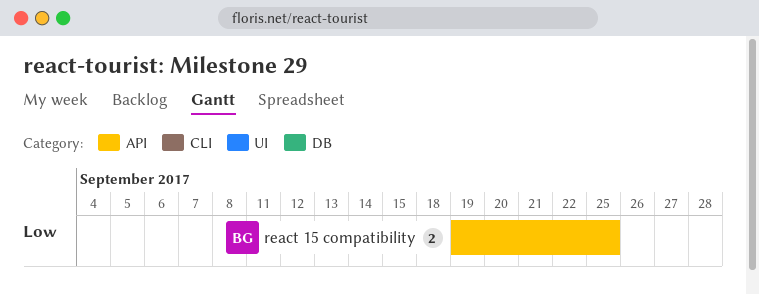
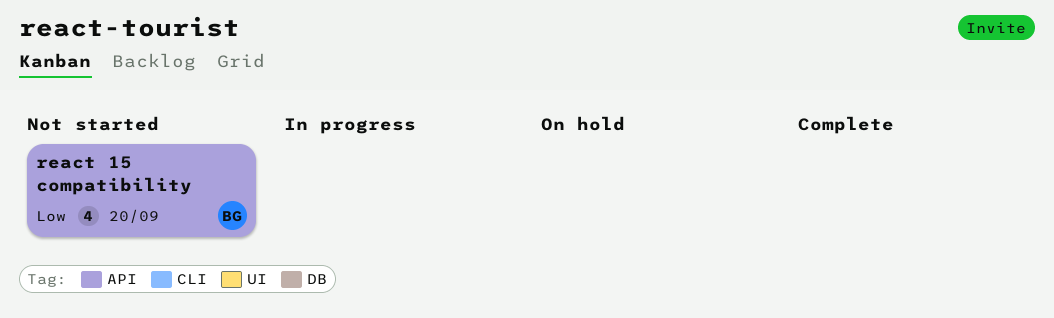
react 15 compatibility, estimate: 2 -> 4
react 15 compatibility, due: Sep 25 -> Sep 20

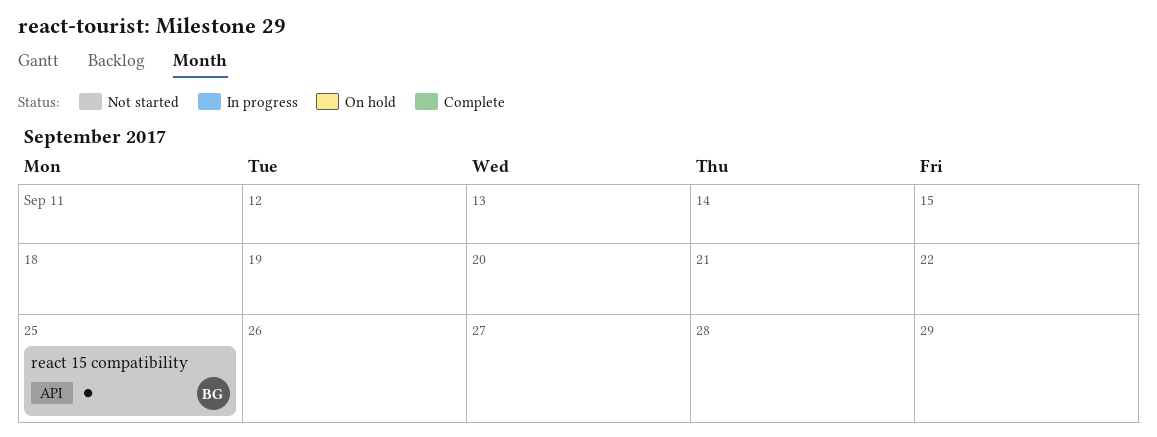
react 15 compatibility, estimate: 4 -> 1
react 15 compatibility, due: Sep 20 -> Sep 25

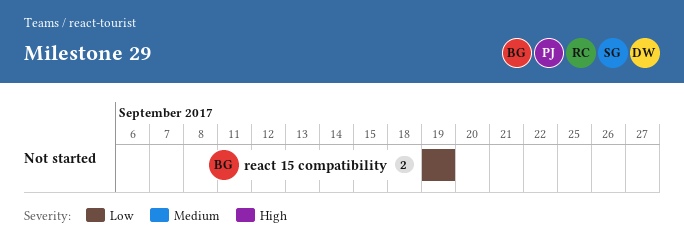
react 15 compatibility, estimate: 1 -> 2
react 15 compatibility, due: Sep 25 -> Sep 19

